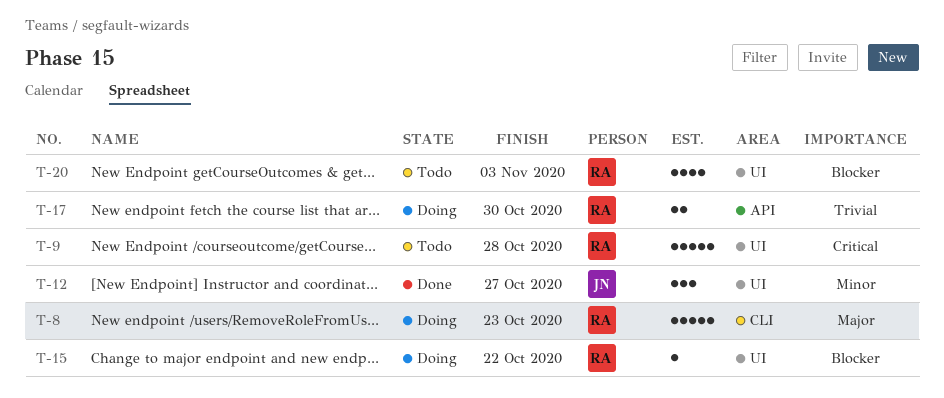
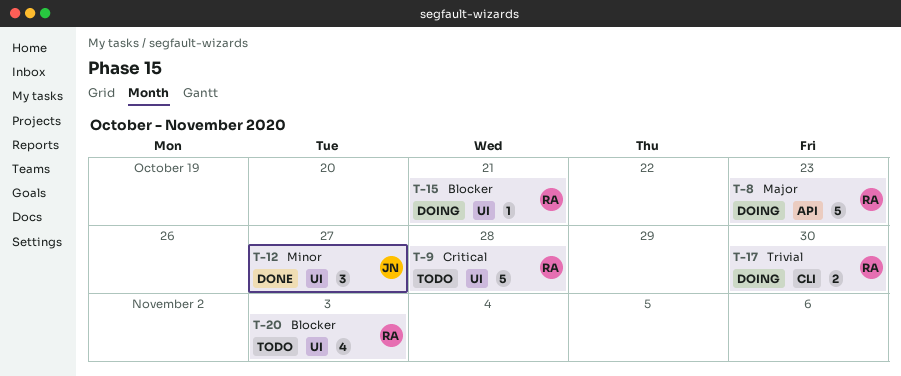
T-8, label: CLI -> API
T-15, due: Oct 22 -> Oct 21
T-17, label: API -> CLI

